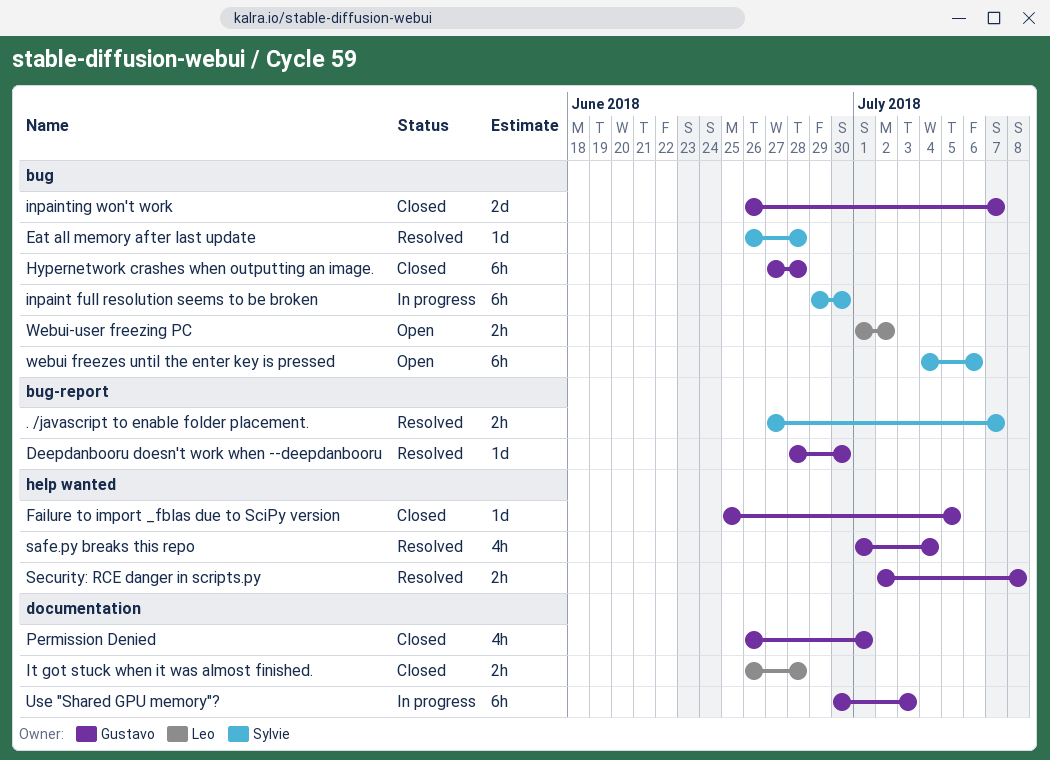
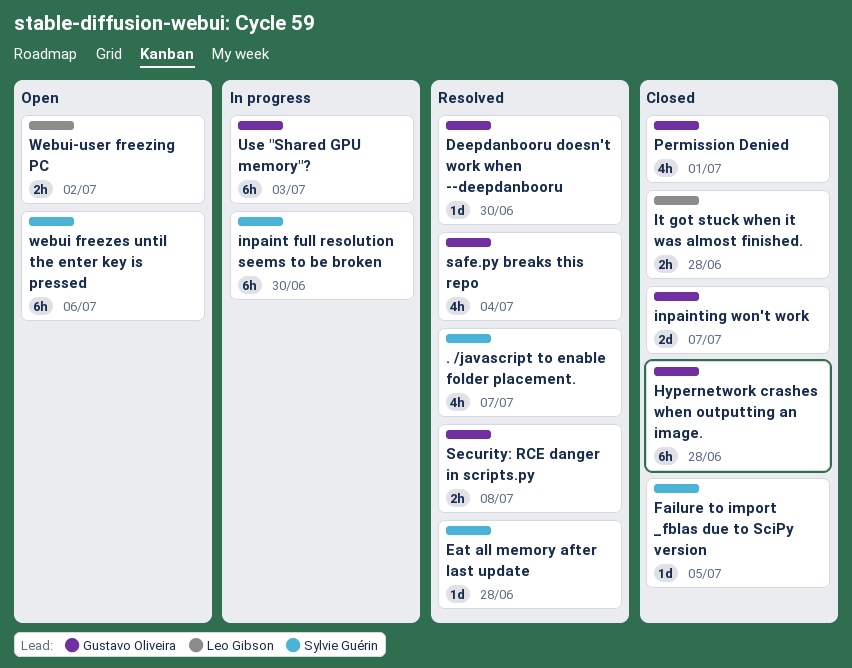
. /javascript to enable folder placement., estimate: 2h -> 4h
Failure to import _fblas due to SciPy version, owner: Gustavo Oliveira -> Sylvie Guérin

